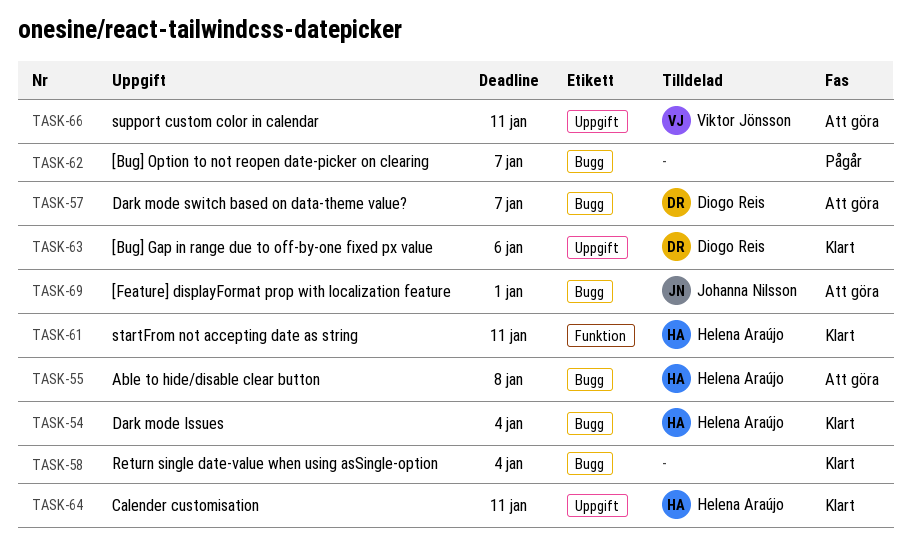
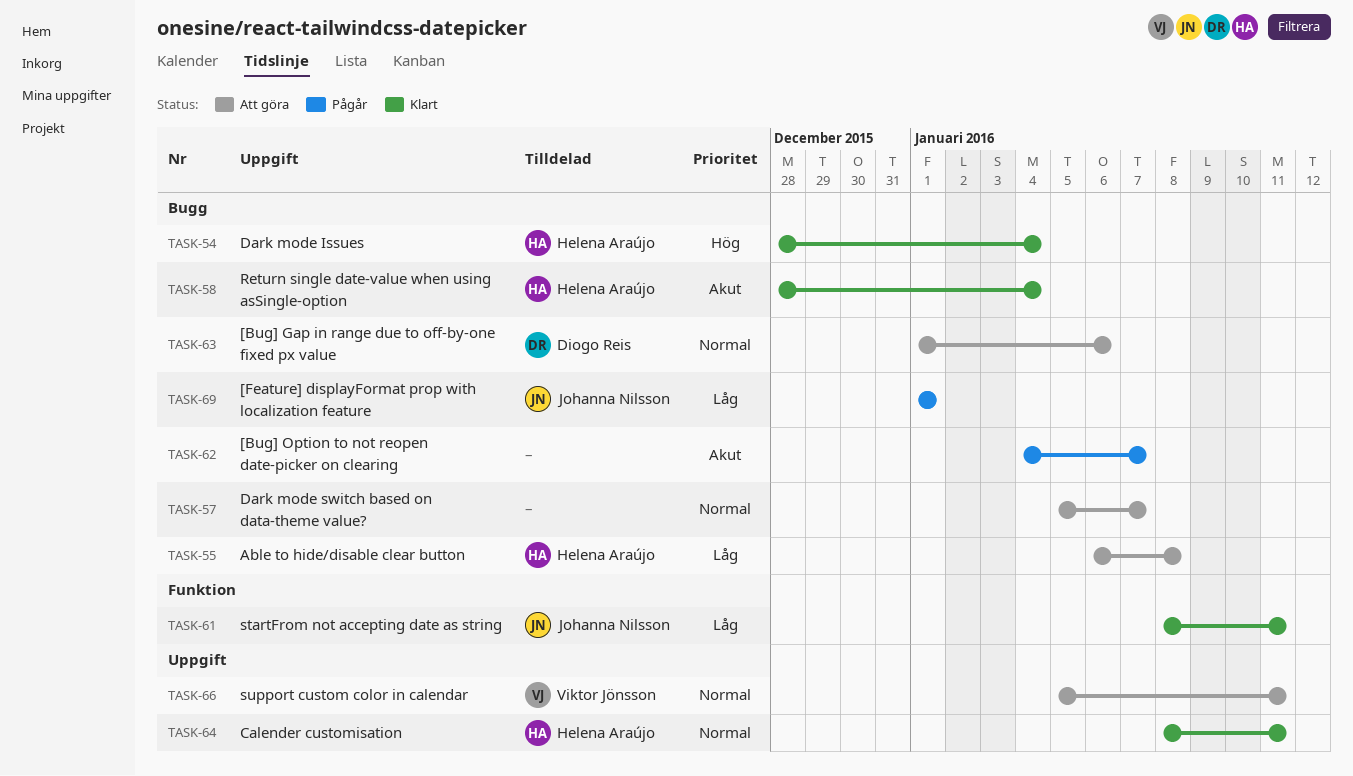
TASK-57, owner: Diogo Reis -> none
TASK-58, owner: none -> Helena Araújo
TASK-61, owner: Helena Araújo -> Johanna Nilsson
TASK-63, status: Klart -> Att göra
TASK-63, label: Uppgift -> Bugg
TASK-69, status: Att göra -> Pågår

